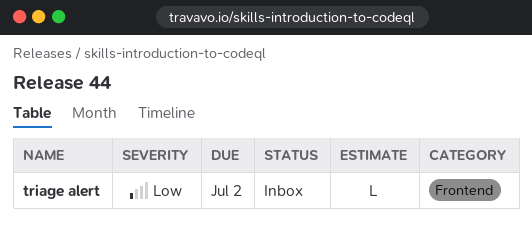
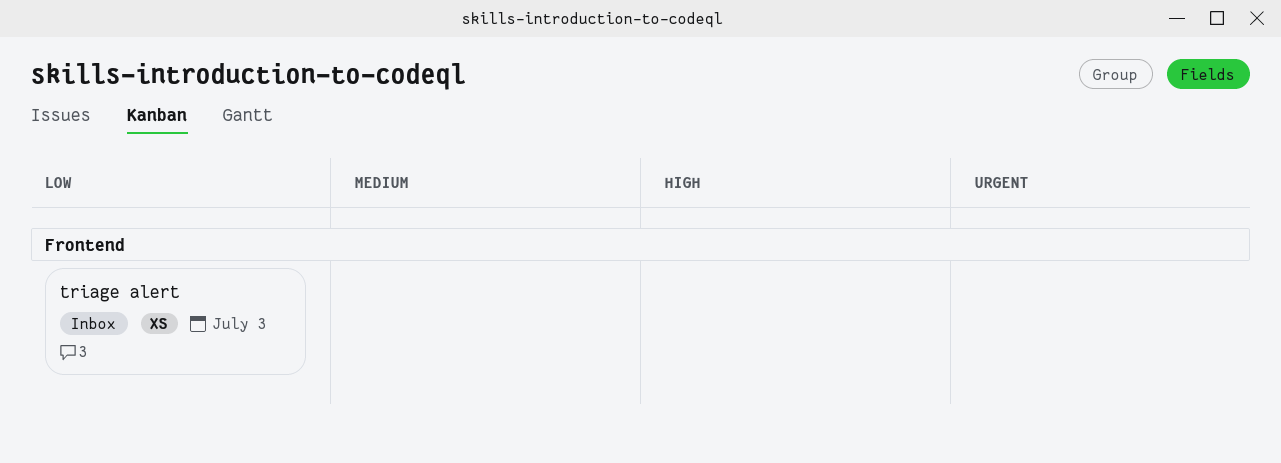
triage alert, estimate: L -> XS
triage alert, due: Jul 2 -> Jul 3

